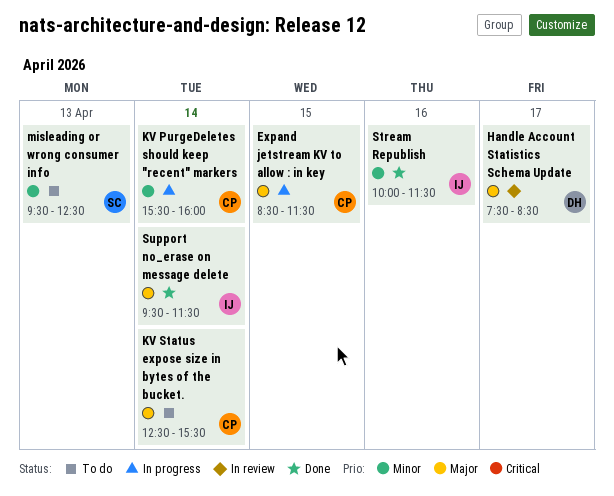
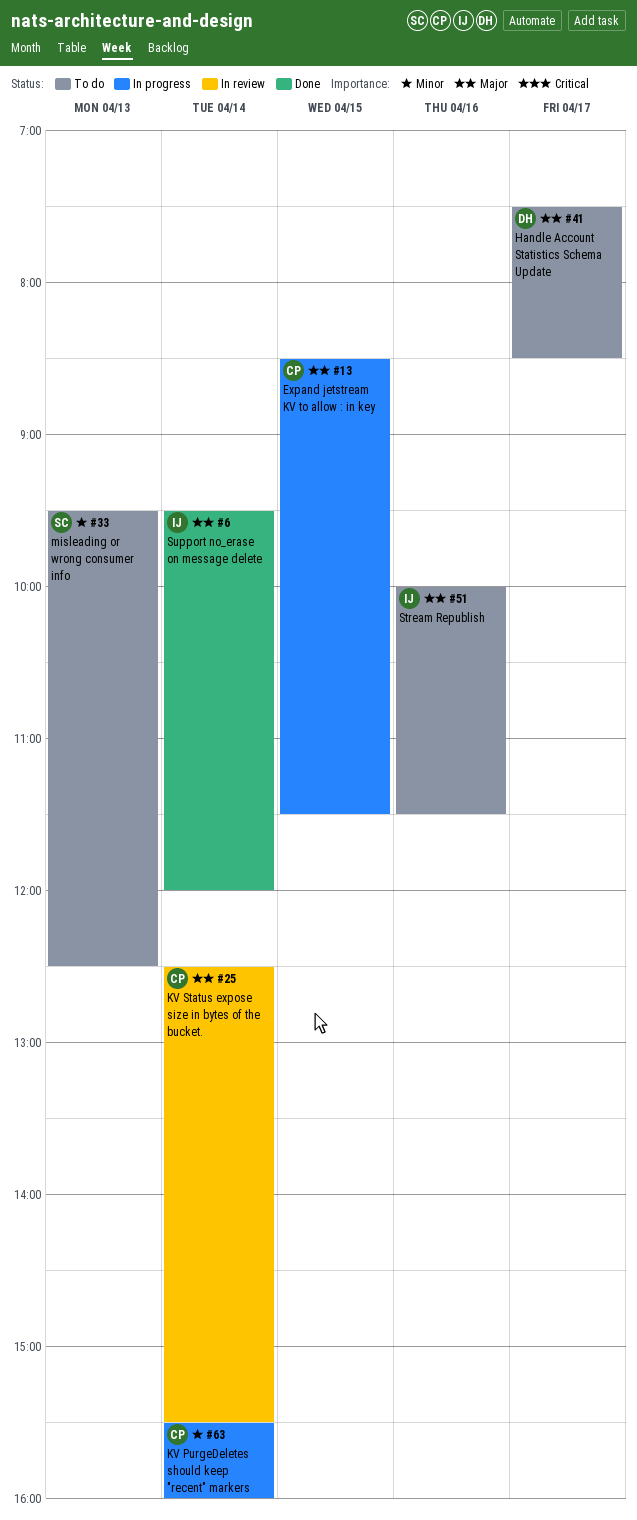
Handle Account Statistics Schema Update, status: In review -> To do
KV Status expose size in bytes of the bucket., status: To do -> In review
Stream Republish, status: Done -> To do
Stream Republish, priority: Minor -> Major
Support no_erase on message delete, ends: 11:30 -> 12:00

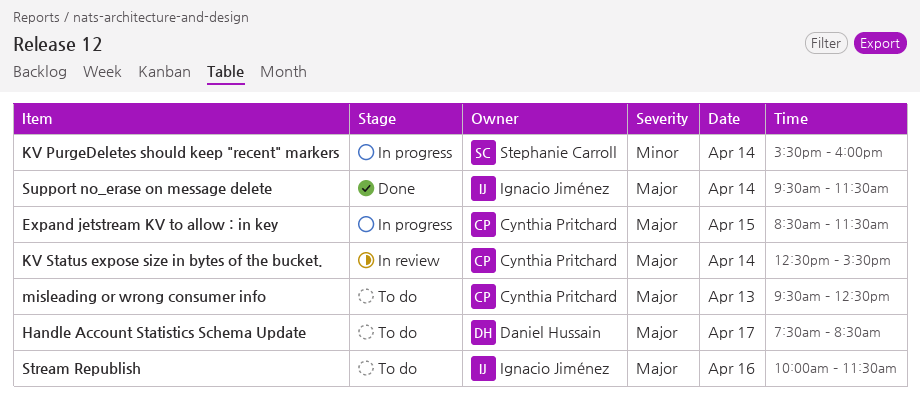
KV PurgeDeletes should keep "recent" markers, owner: Cynthia Pritchard -> Stephanie Carroll
misleading or wrong consumer info, owner: Stephanie Carroll -> Cynthia Pritchard
misleading or wrong consumer info, priority: Minor -> Major
Support no_erase on message delete, ends: 12:00 -> 11:30

